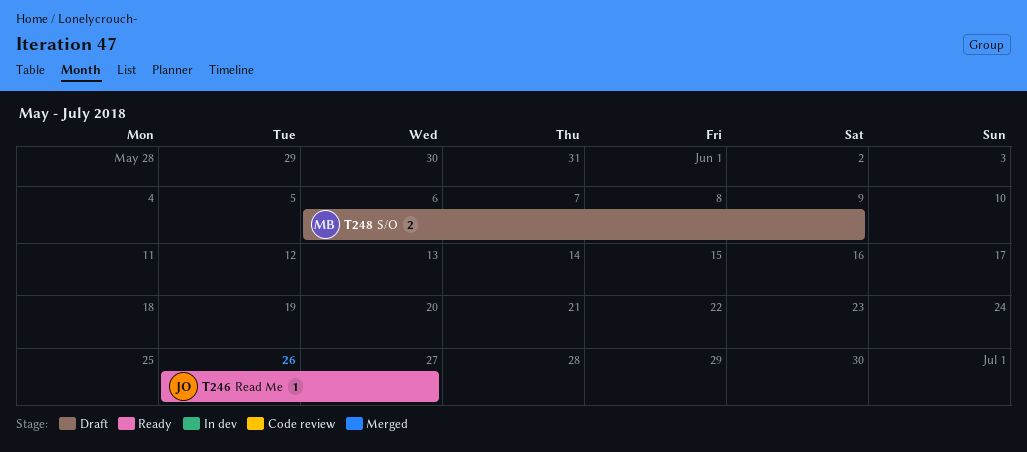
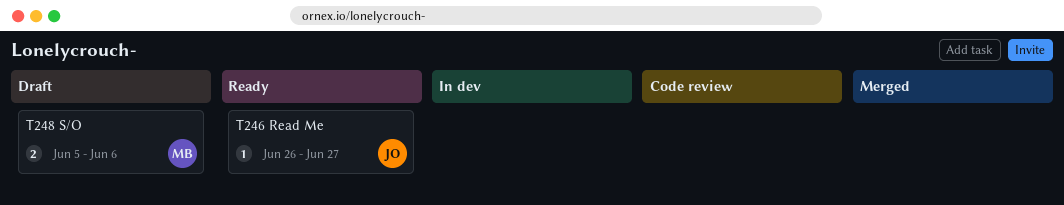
T248, start: Jun 6 -> Jun 5
T248, due: Jun 9 -> Jun 6

